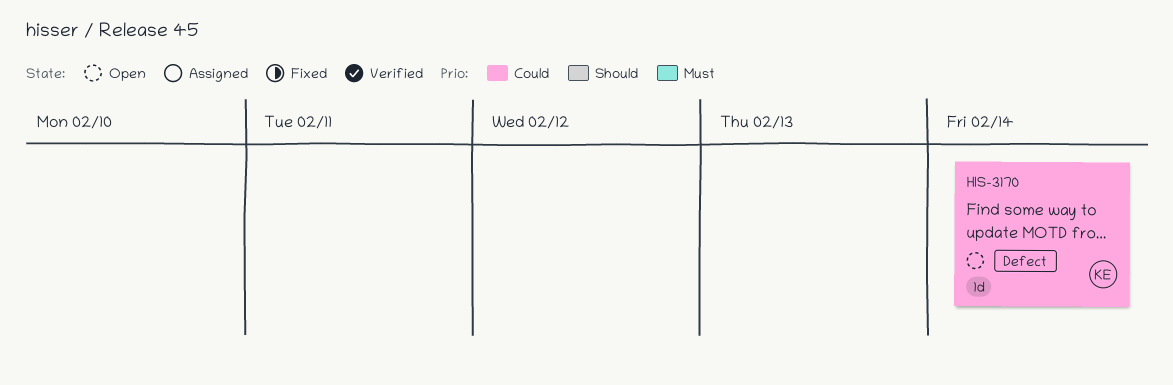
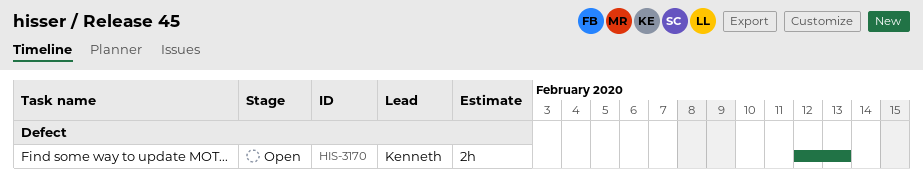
HIS-3170, estimate: 1d -> 2h
HIS-3170, due: Feb 14 -> Feb 13

